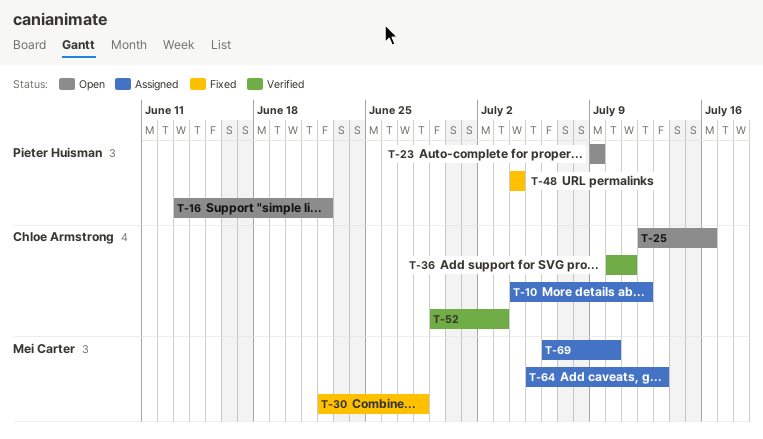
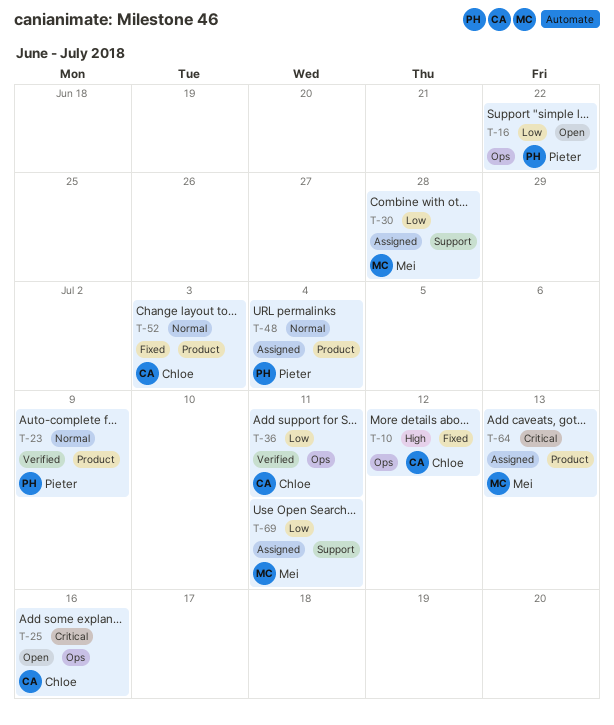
T-10, status: Assigned -> Fixed
T-23, status: Open -> Verified
T-30, status: Fixed -> Assigned
T-48, status: Fixed -> Assigned
T-52, status: Verified -> Fixed
T-69, due: Jul 10 -> Jul 11

